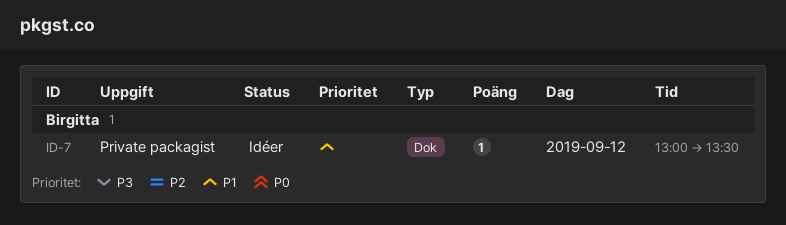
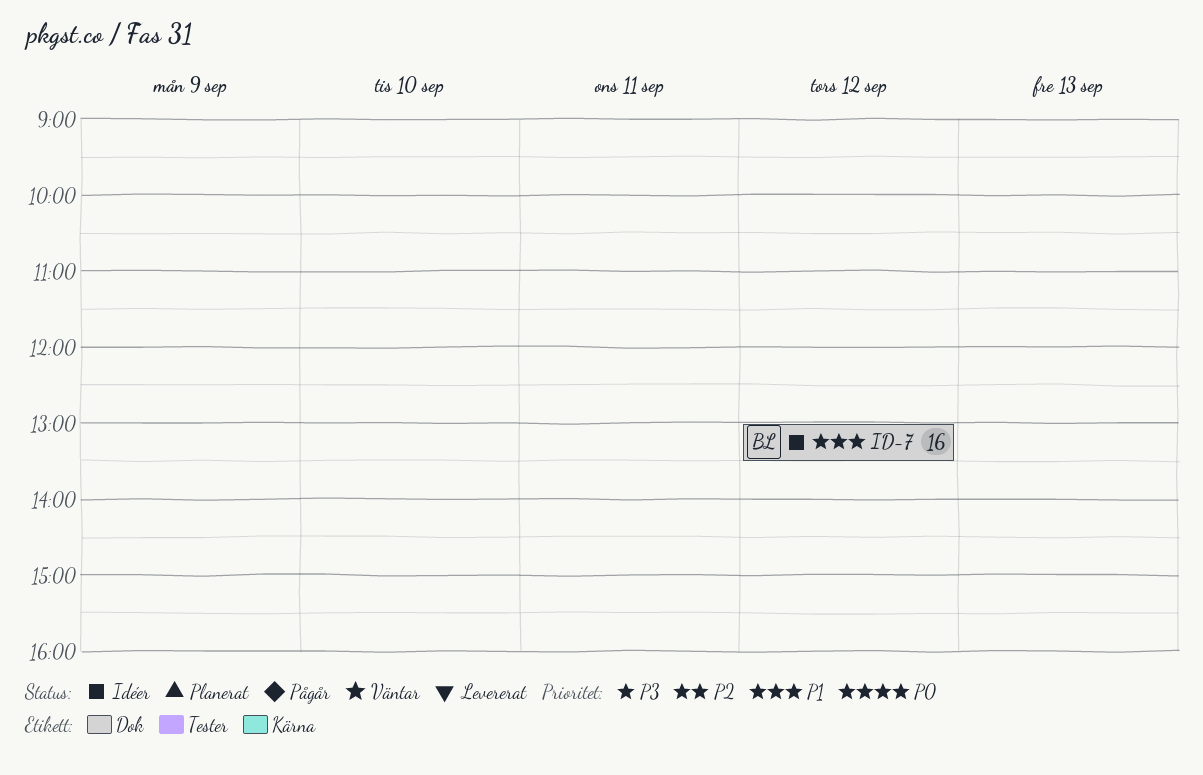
ID-7, estimate: 1 -> 16

